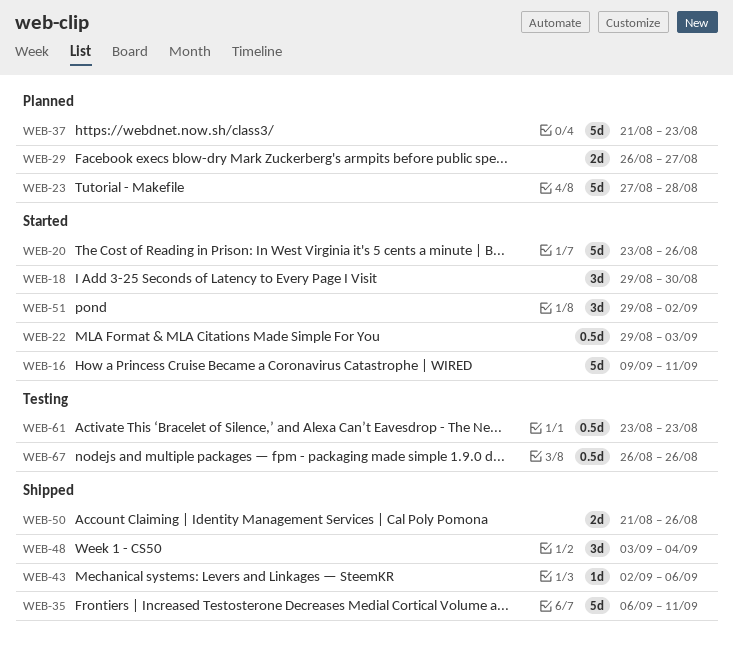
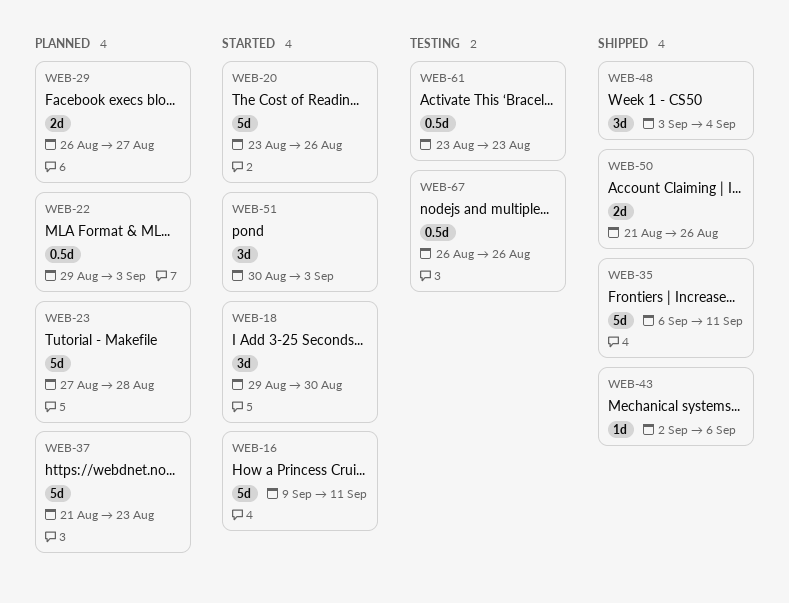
WEB-22, status: Started -> Planned
WEB-51, start: Aug 29 -> Aug 30
WEB-51, due: Sep 2 -> Sep 3

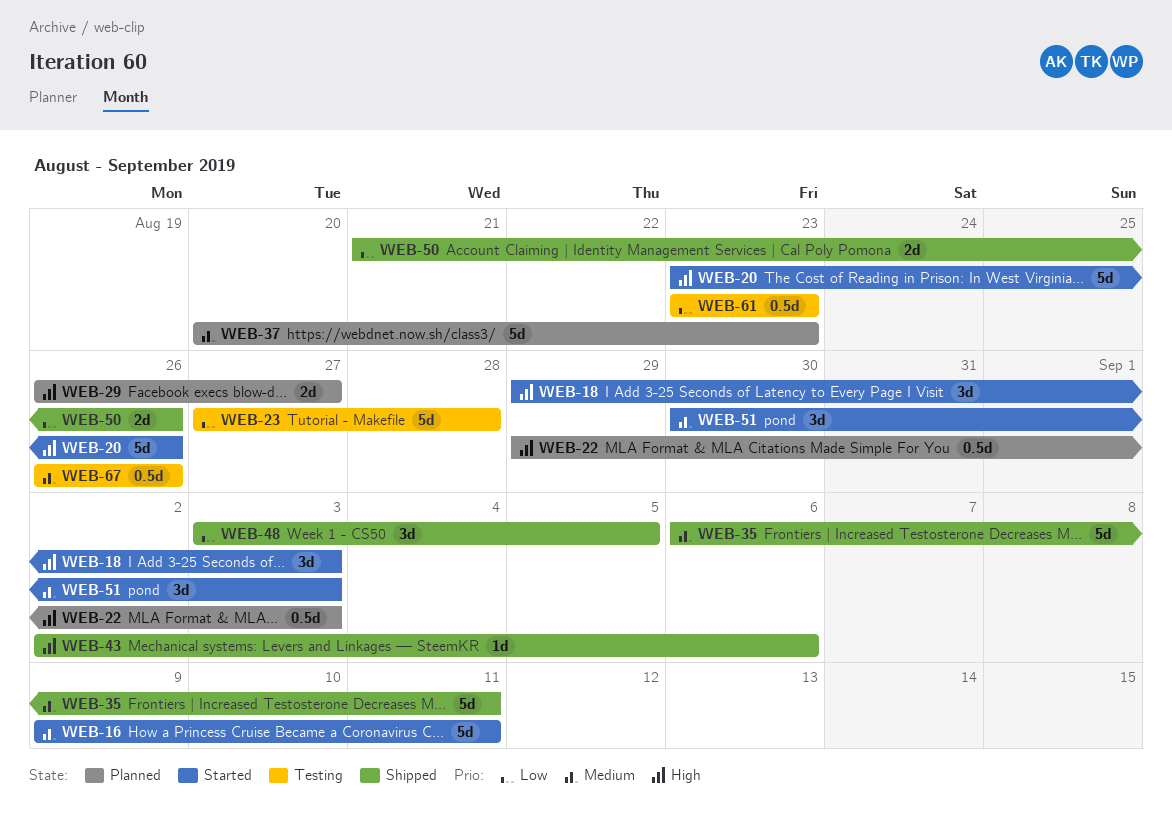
WEB-18, due: Aug 30 -> Sep 3
WEB-23, status: Planned -> Testing
WEB-37, start: Aug 21 -> Aug 20
WEB-48, due: Sep 4 -> Sep 5

